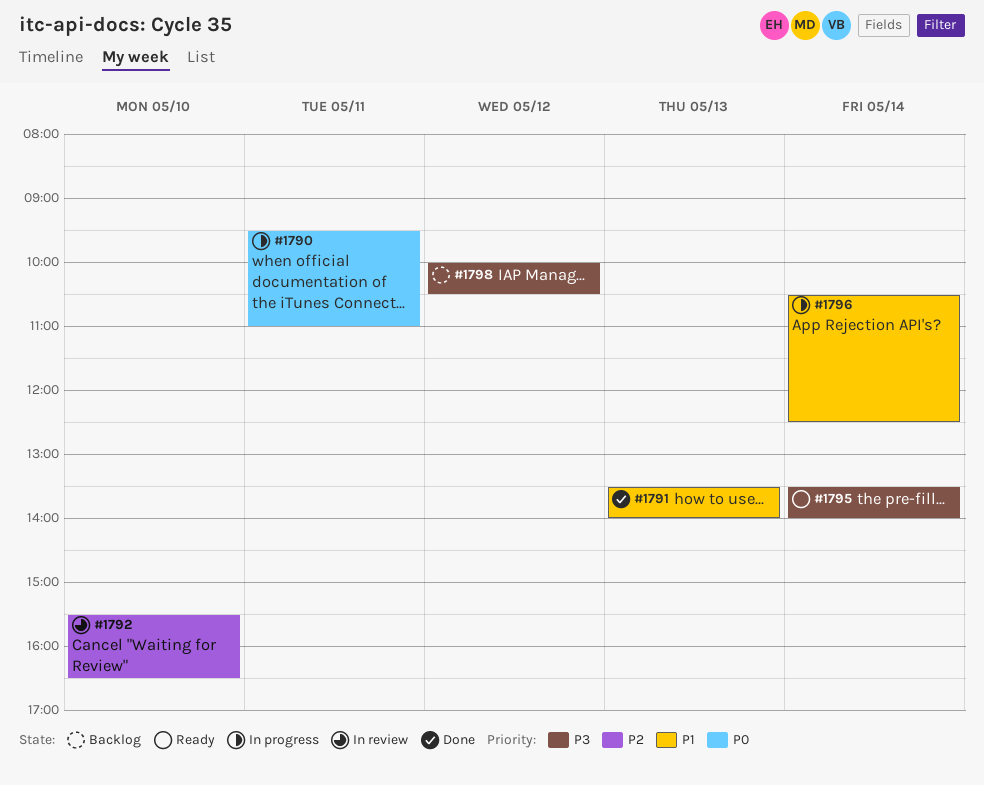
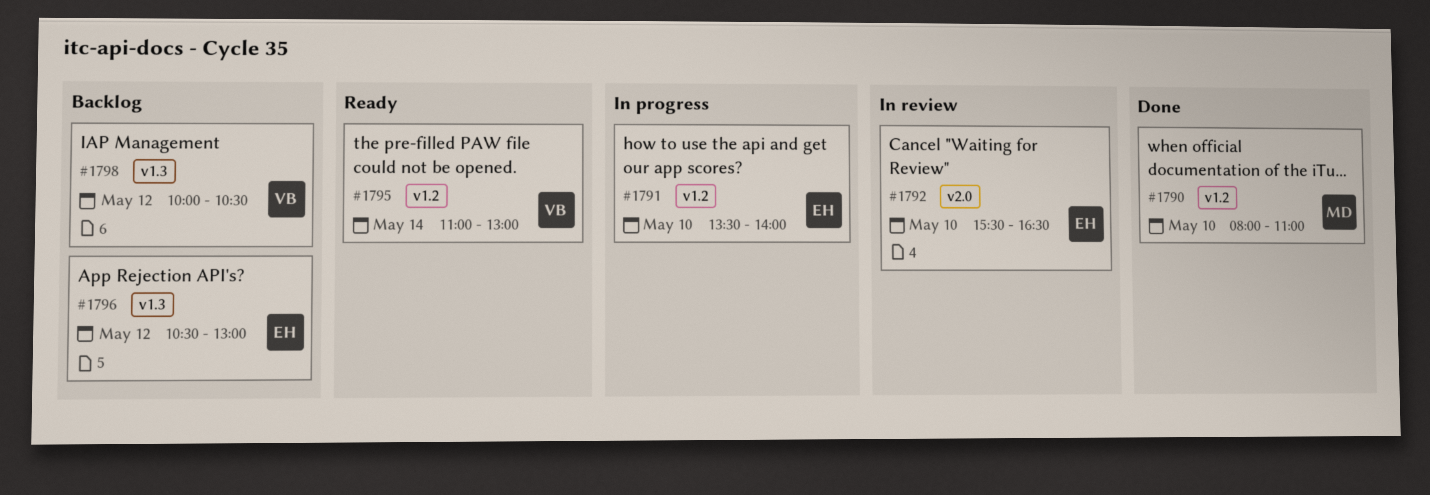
#1790, status: In progress -> Done
#1790, day: May 11 -> May 10
#1790, begins: 09:30 -> 08:00
#1791, status: Done -> In progress
#1791, day: May 13 -> May 10
#1795, begins: 13:30 -> 11:00
#1795, ends: 14:00 -> 13:00
#1796, status: In progress -> Backlog
#1796, day: May 14 -> May 12
#1796, ends: 12:30 -> 13:00

